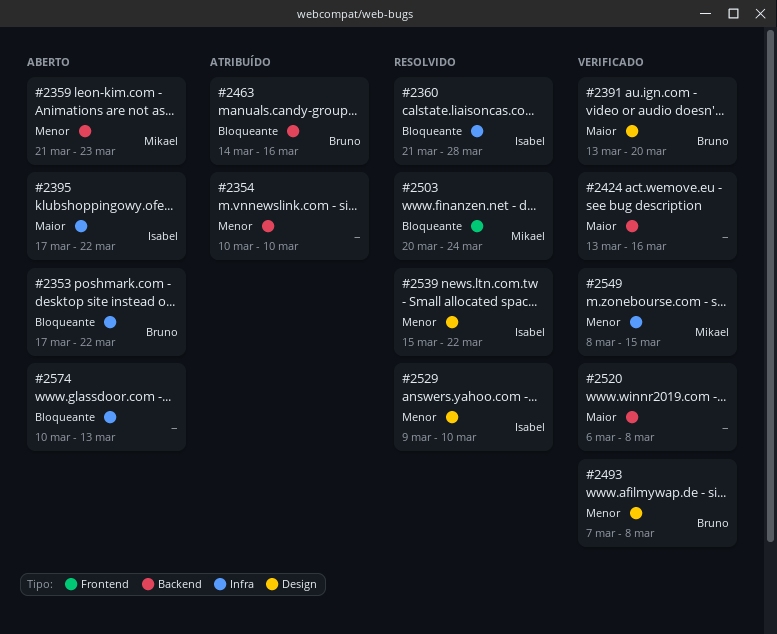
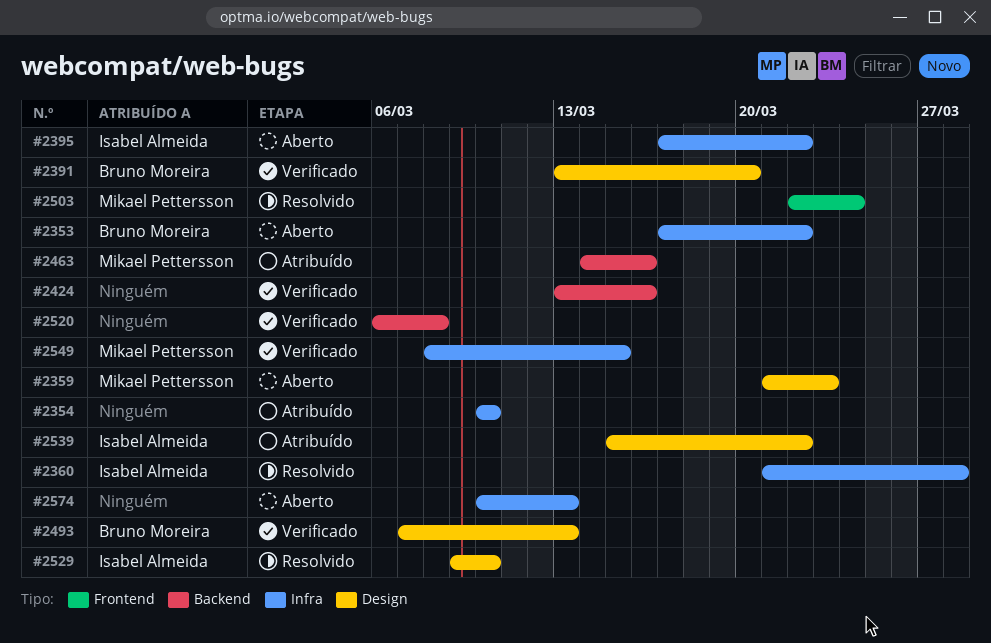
#2354, label: Backend -> Infra
#2359, label: Backend -> Design
#2463, owner: Bruno Moreira -> Mikael Pettersson
#2493, due: Mar 8 -> Mar 13
#2503, start: Mar 20 -> Mar 22
#2539, status: Resolvido -> Atribuído

